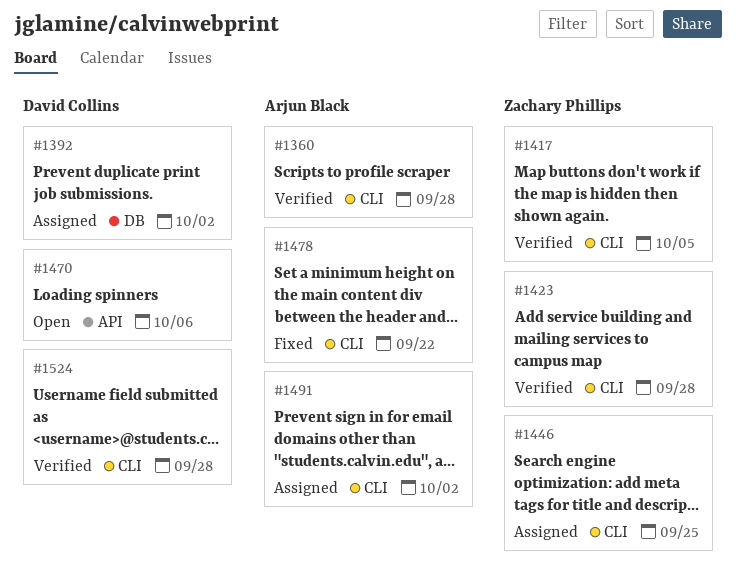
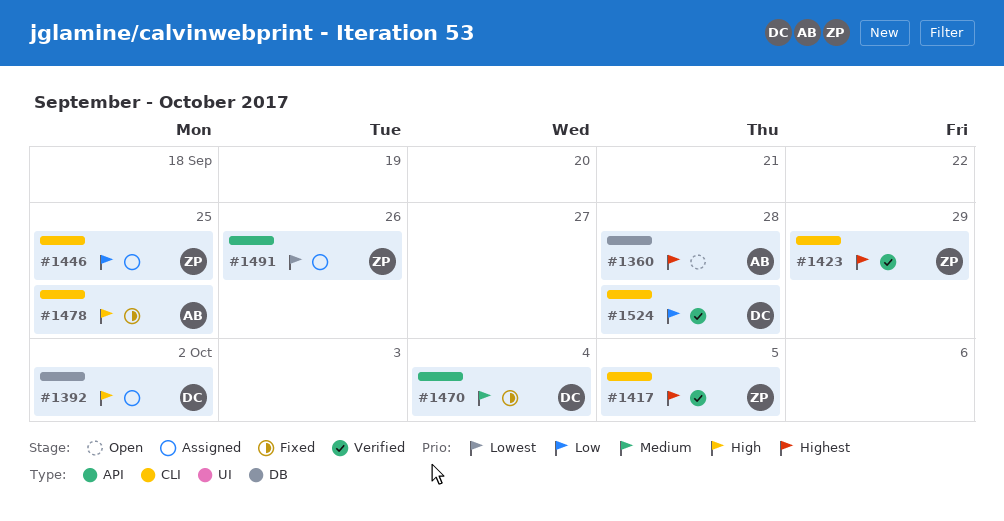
#1360, status: Verified -> Open
#1360, label: CLI -> DB
#1423, due: Sep 28 -> Sep 29
#1470, status: Open -> Fixed
#1470, due: Oct 6 -> Oct 4
#1478, due: Sep 22 -> Sep 25
#1491, owner: Arjun Black -> Zachary Phillips
#1491, label: CLI -> API
#1491, due: Oct 2 -> Sep 26

